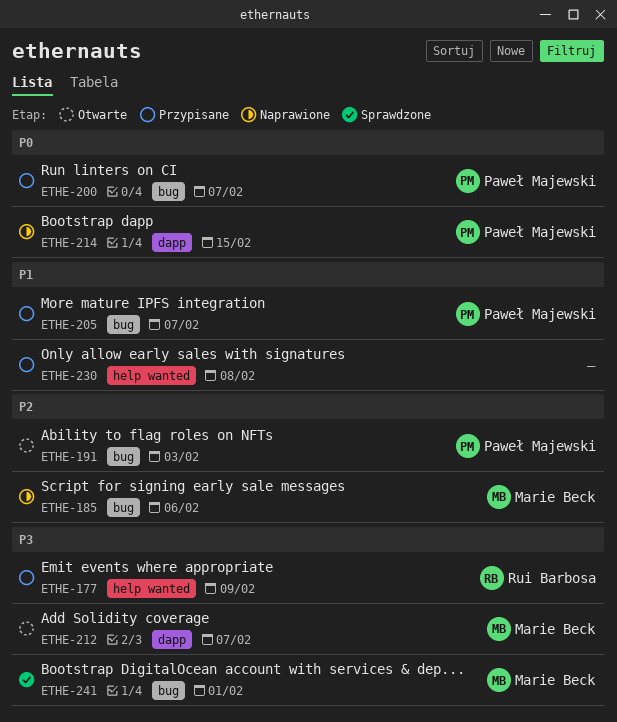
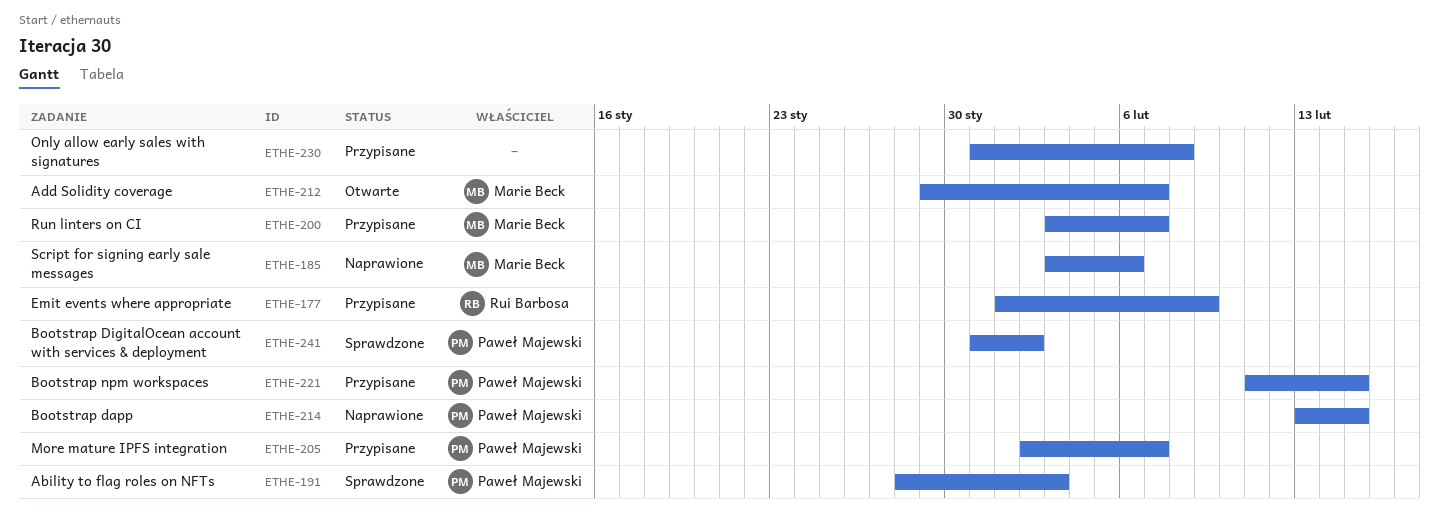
ETHE-191, status: Otwarte -> Sprawdzone
ETHE-200, owner: Paweł Majewski -> Marie Beck
ETHE-221: none -> present
ETHE-241, owner: Marie Beck -> Paweł Majewski
ETHE-241, due: Feb 1 -> Feb 2

